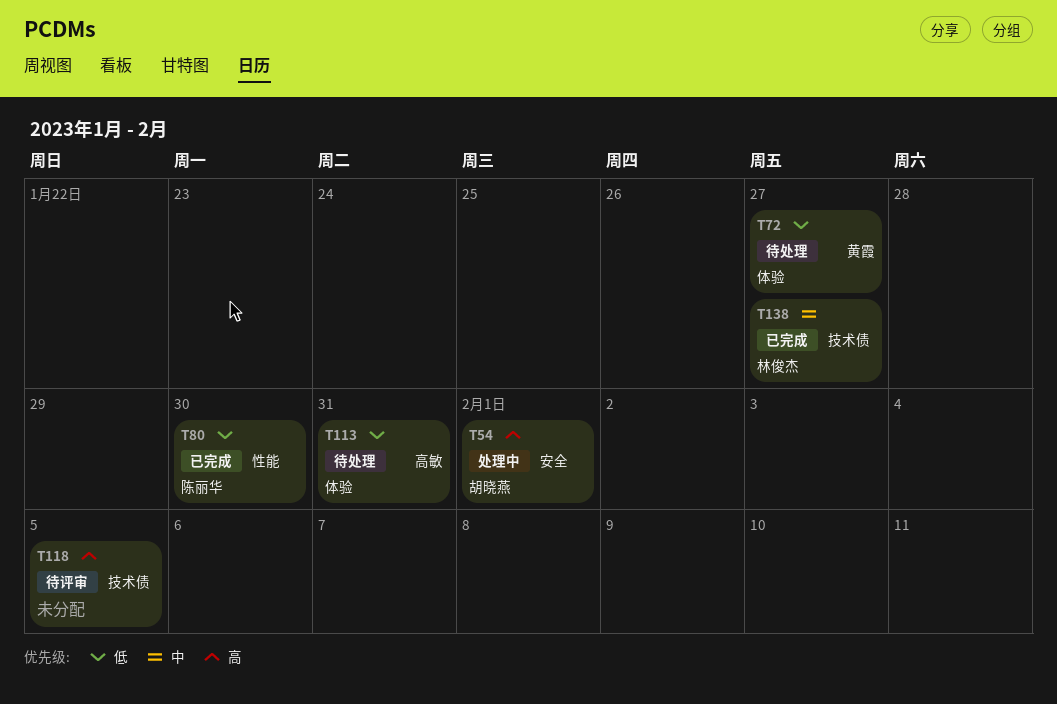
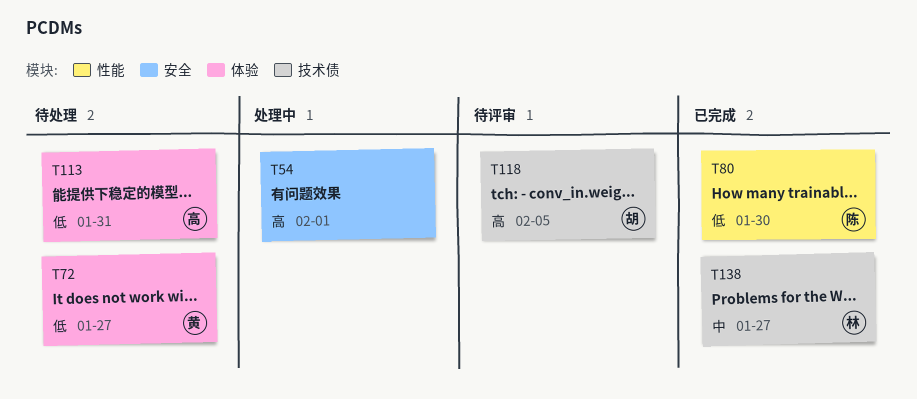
T54, owner: 胡晓燕 -> none
T118, owner: none -> 胡晓燕

